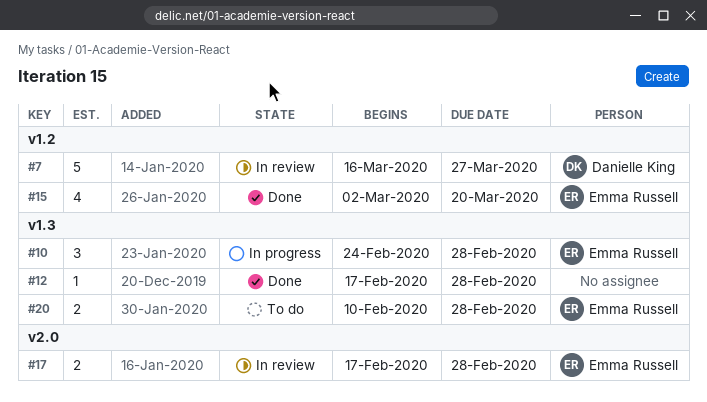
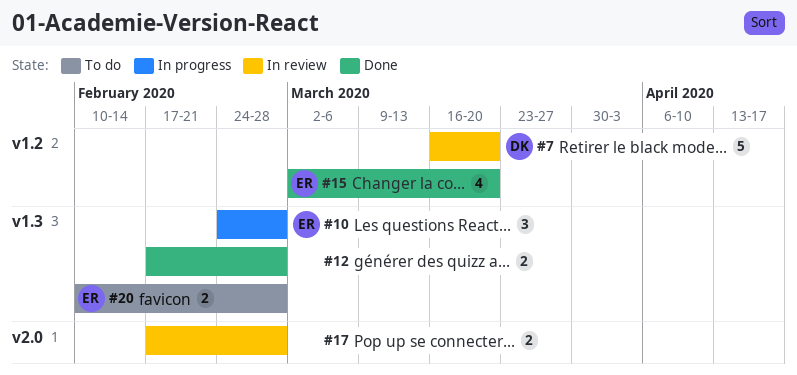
#7, due: Mar 27 -> Mar 20
#12, estimate: 1 -> 2
#17, owner: Emma Russell -> none

